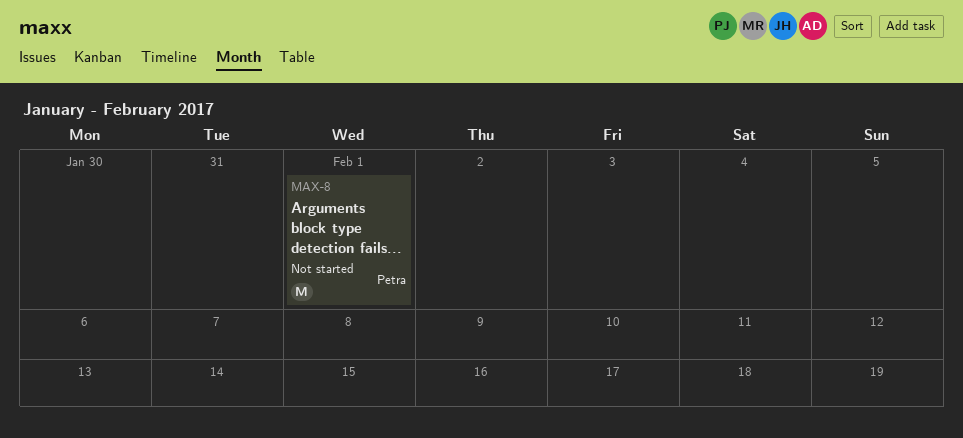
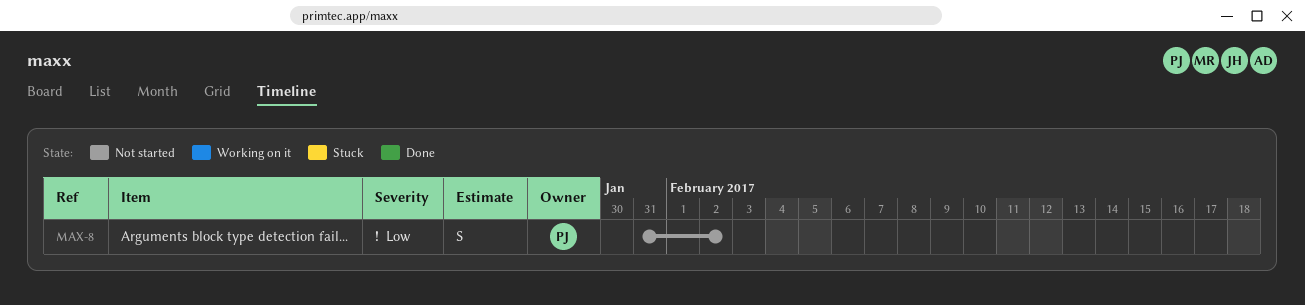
MAX-8, estimate: M -> S
MAX-8, due: Feb 1 -> Feb 2

